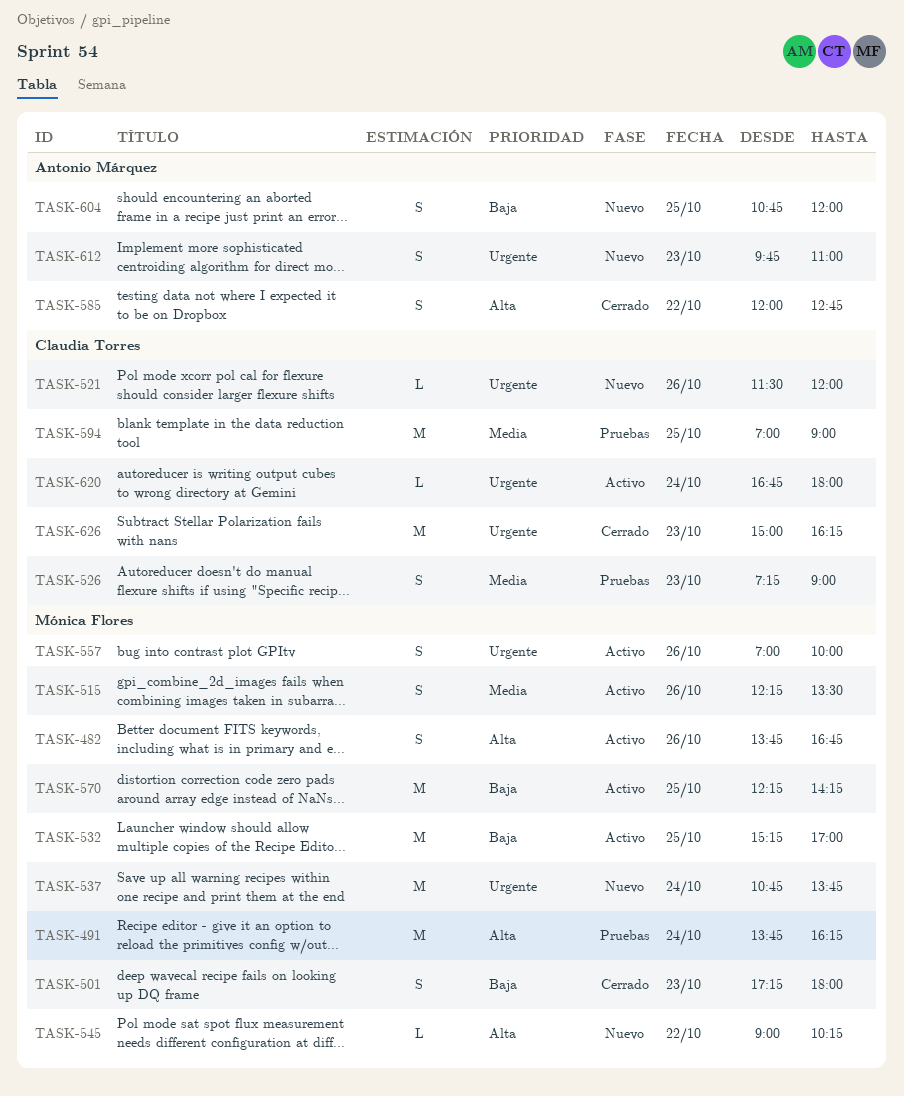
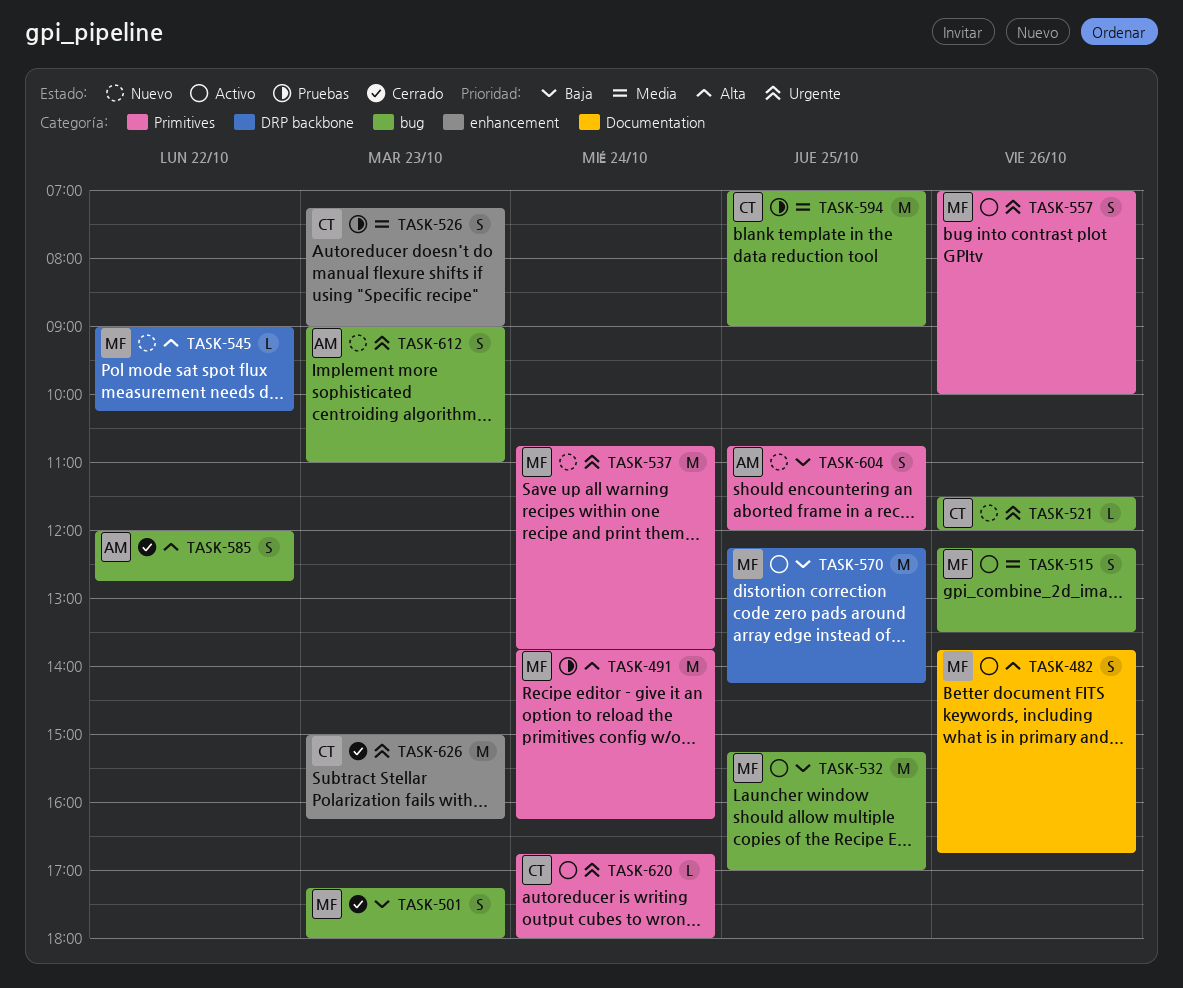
TASK-612, begins: 09:45 -> 09:00

